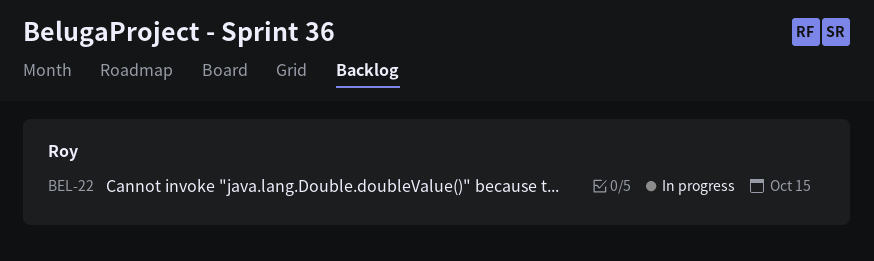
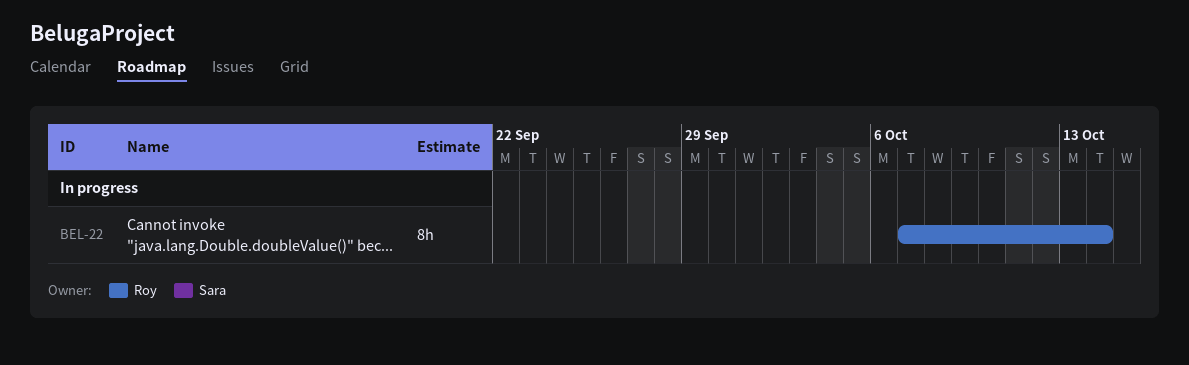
BEL-22, due: Oct 15 -> Oct 14

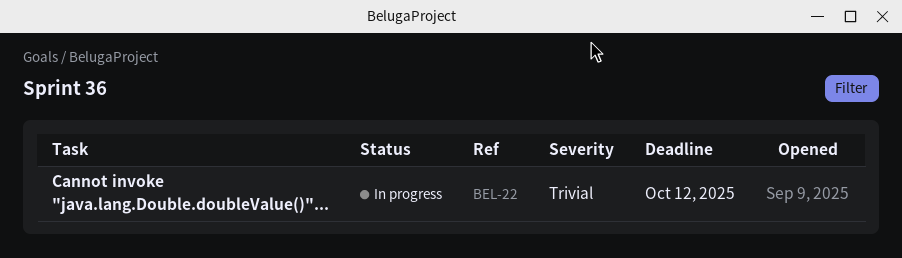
BEL-22, due: Oct 14 -> Oct 12

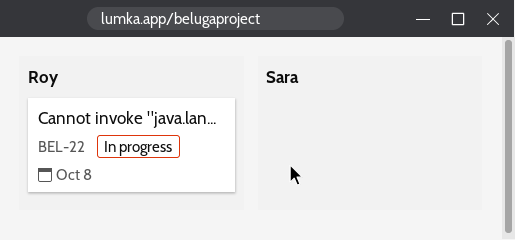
BEL-22, due: Oct 12 -> Oct 8

